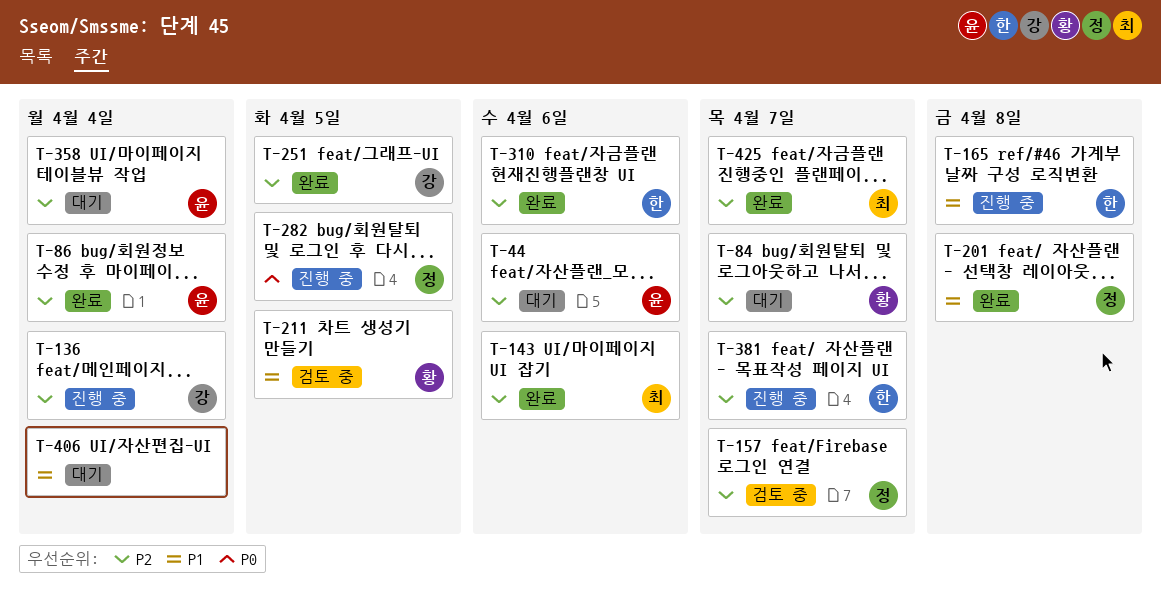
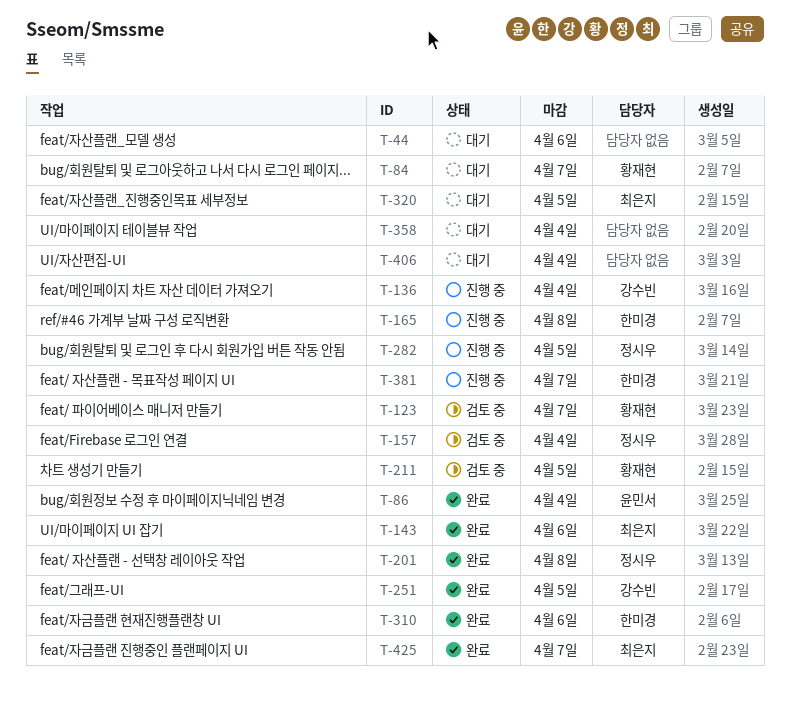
T-44, owner: 윤민서 -> none
T-123: none -> present
T-157, due: Apr 7 -> Apr 4
T-320: none -> present
T-358, owner: 윤민서 -> none

